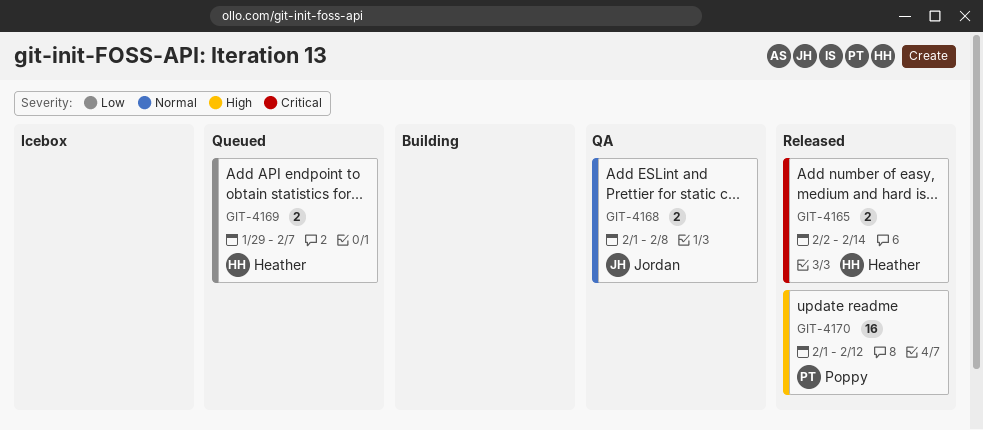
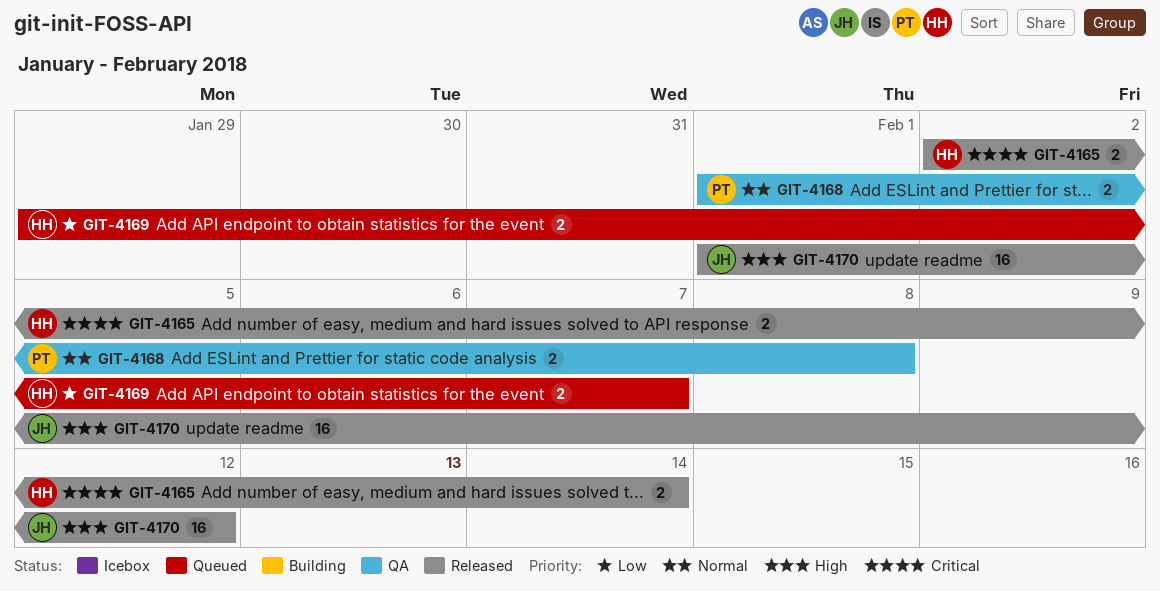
GIT-4168, owner: Jordan -> Poppy
GIT-4170, owner: Poppy -> Jordan

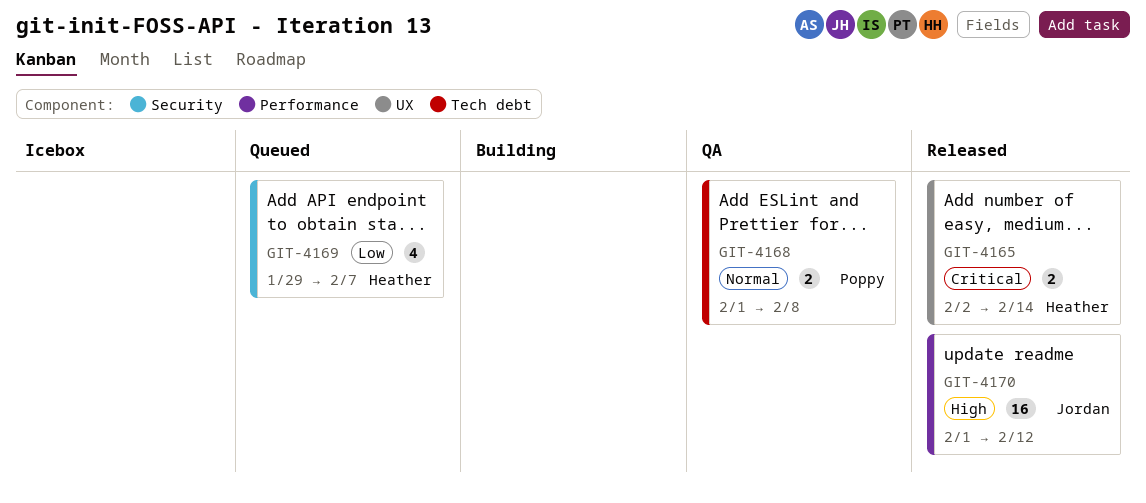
GIT-4169, estimate: 2 -> 4

